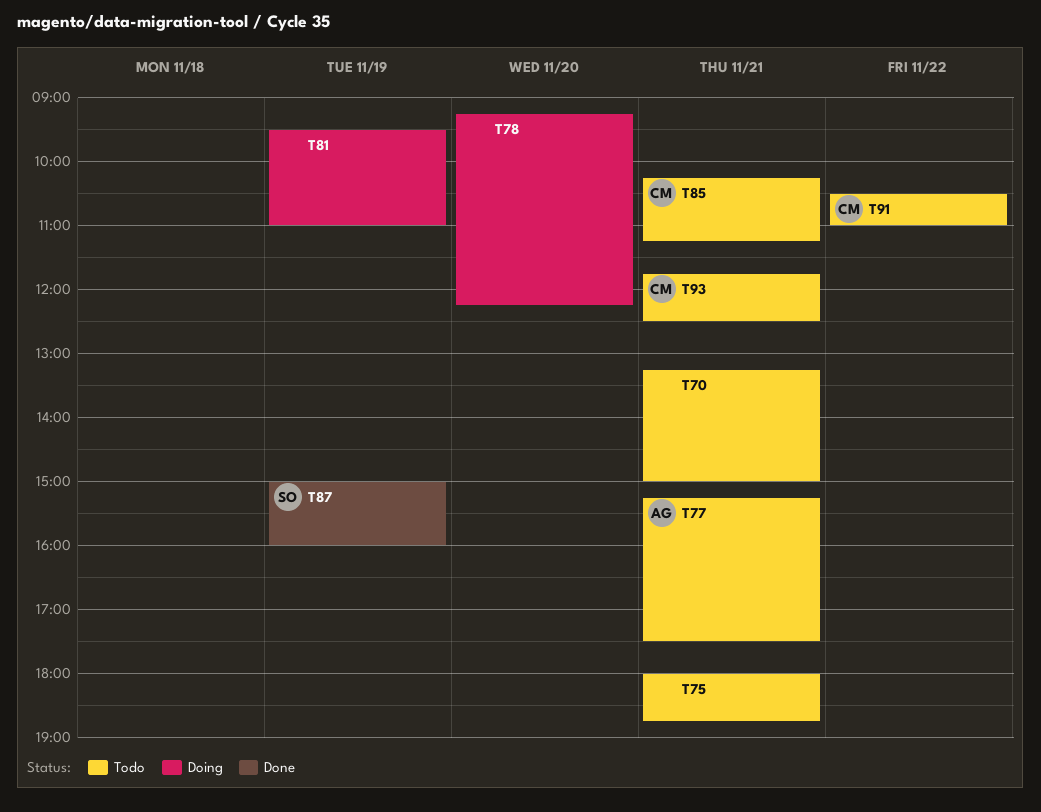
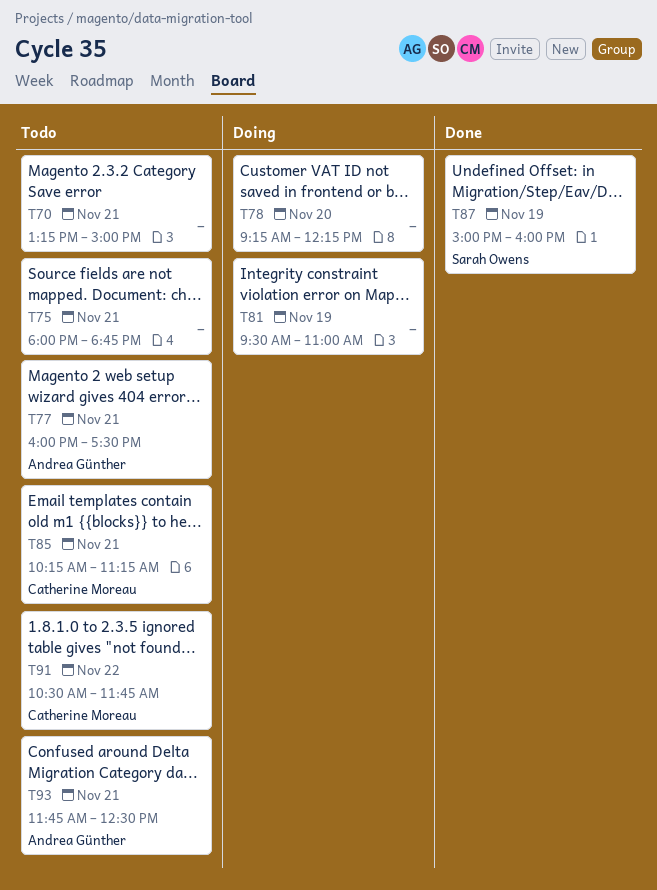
T77, begins: 15:15 -> 16:00
T91, ends: 11:00 -> 11:45
T93, owner: Catherine Moreau -> Andrea Günther

